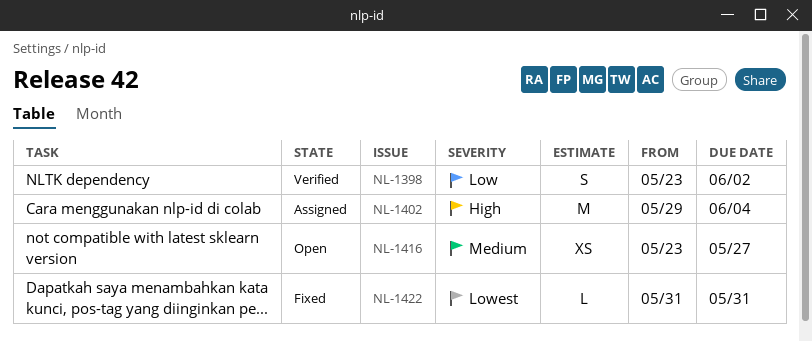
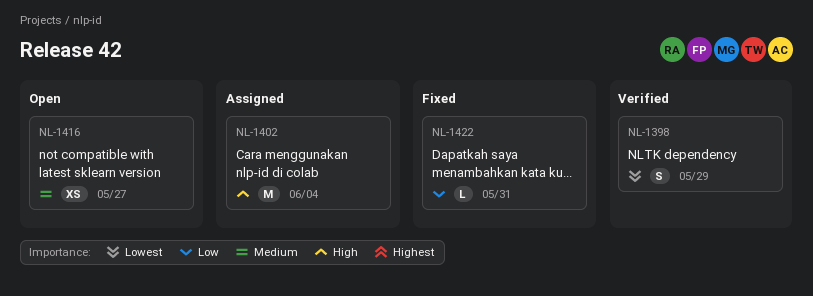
NL-1398, priority: Low -> Lowest
NL-1398, due: Jun 2 -> May 29
NL-1422, priority: Lowest -> Low

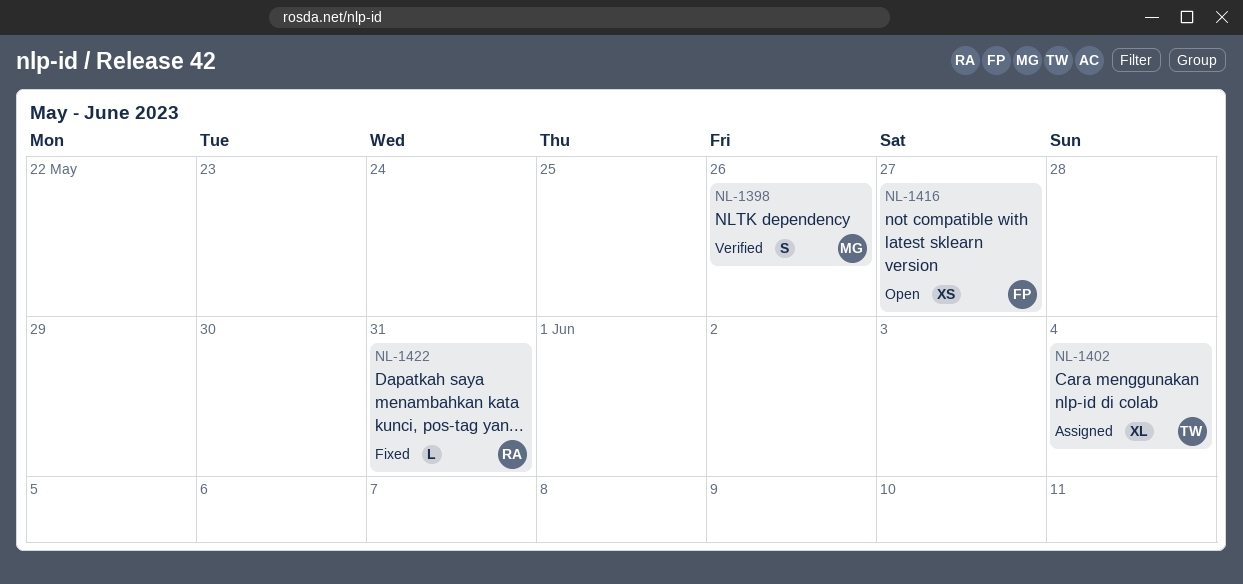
NL-1398, due: May 29 -> May 26
NL-1402, estimate: M -> XL

